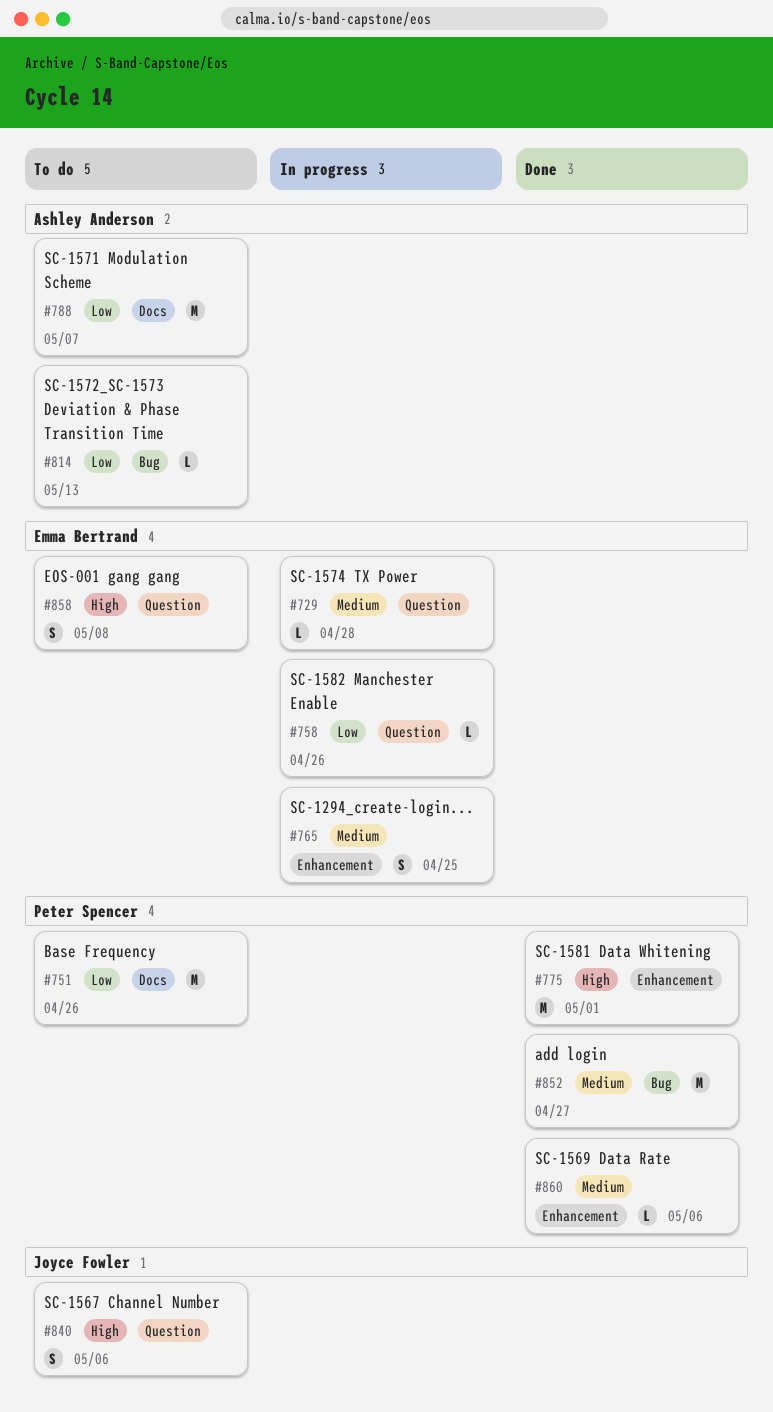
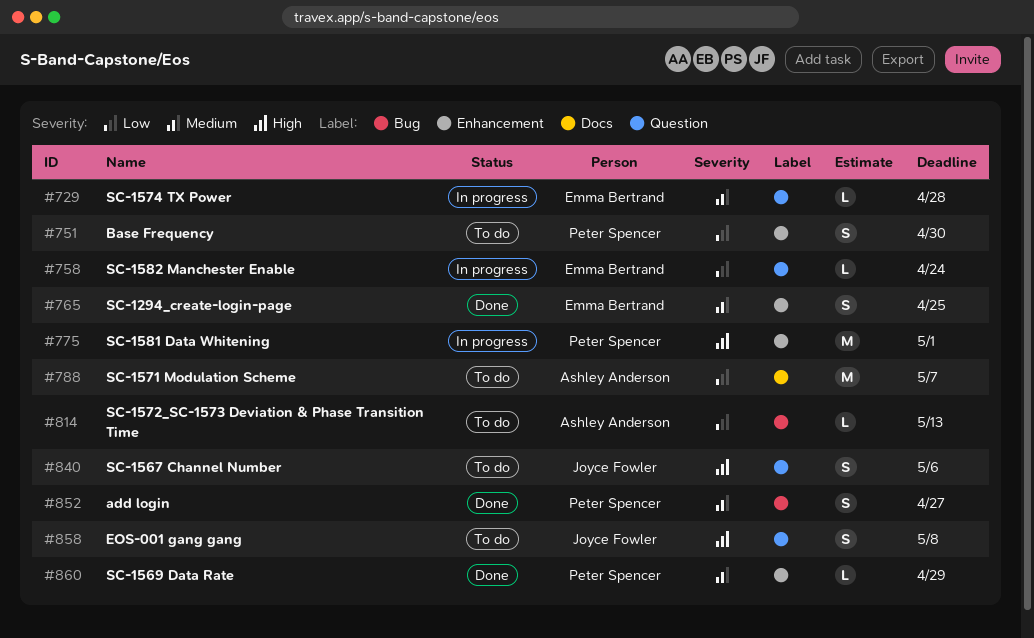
#751, label: Docs -> Enhancement
#751, estimate: M -> S
#751, due: Apr 26 -> Apr 30
#758, due: Apr 26 -> Apr 24
#765, status: In progress -> Done
#775, status: Done -> In progress
#852, estimate: M -> S
#858, owner: Emma Bertrand -> Joyce Fowler
#860, due: May 6 -> Apr 29

